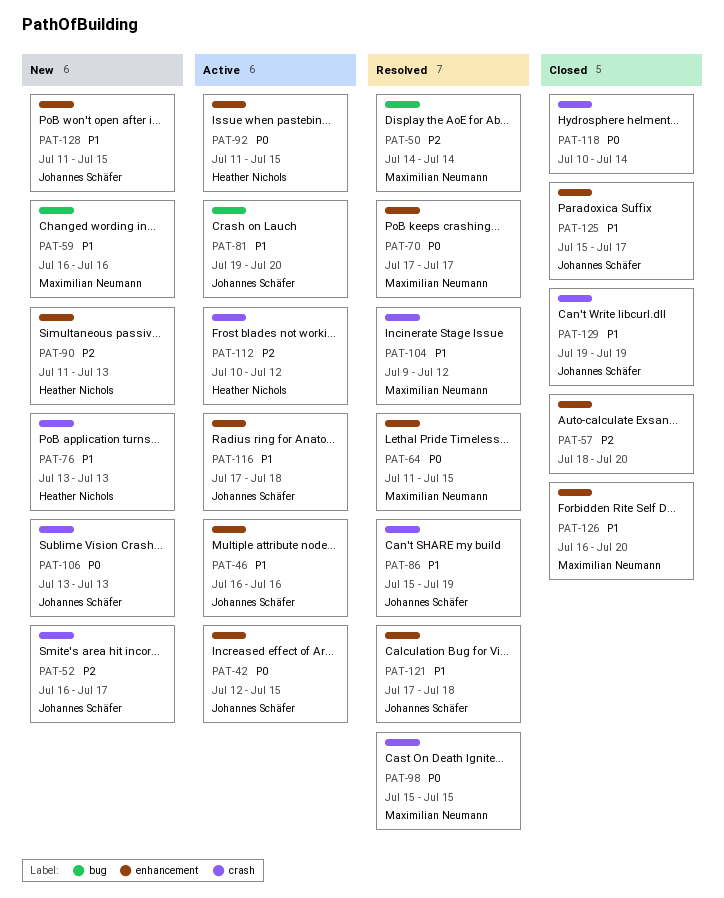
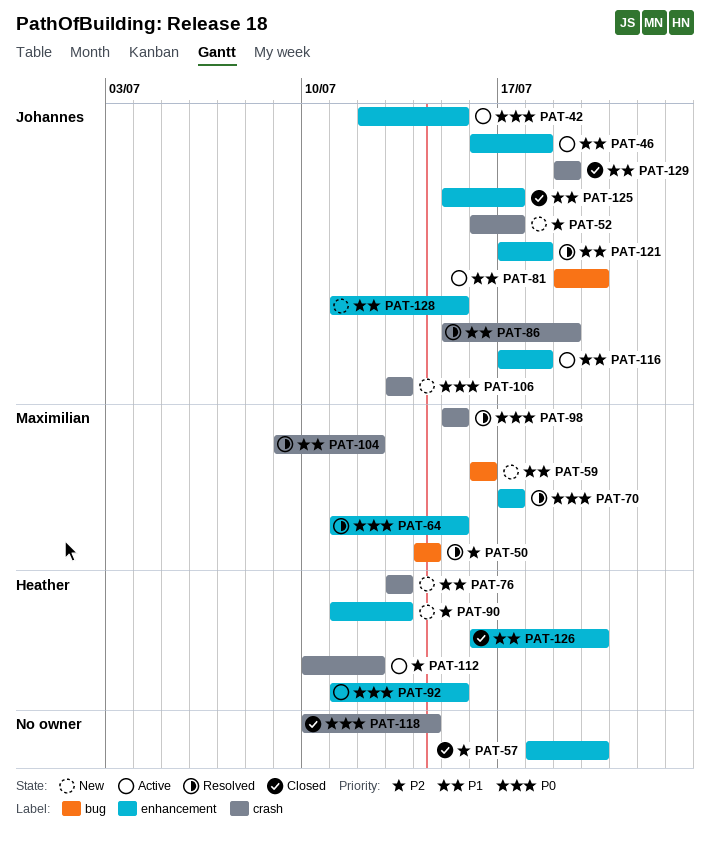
PAT-46, due: Jul 16 -> Jul 18
PAT-126, owner: Maximilian Neumann -> Heather Nichols

